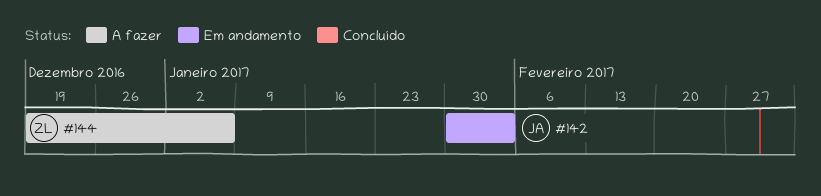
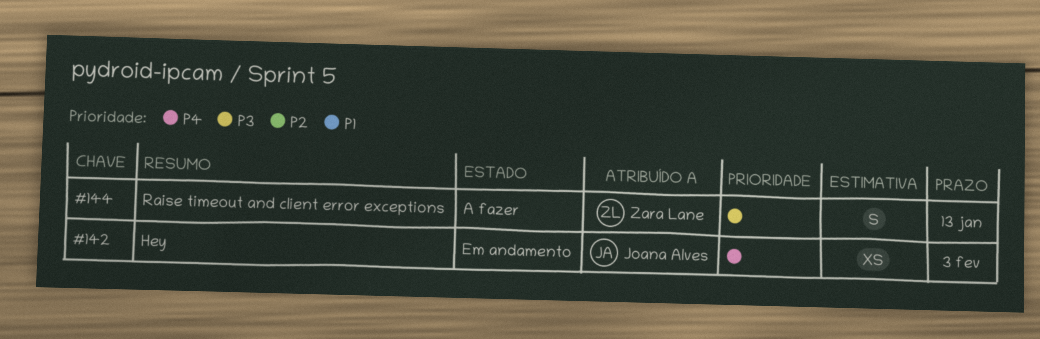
#144, due: Jan 6 -> Jan 13

